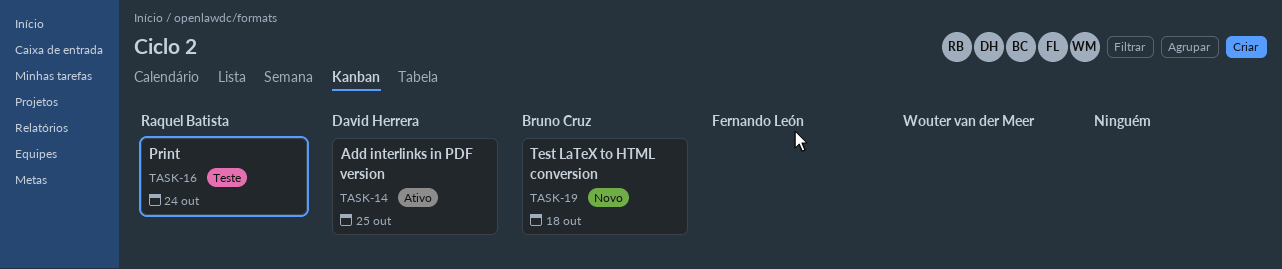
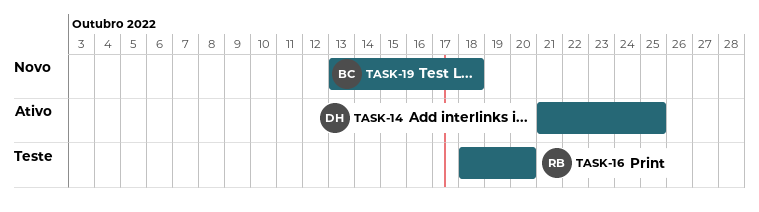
TASK-16, due: Oct 24 -> Oct 20

